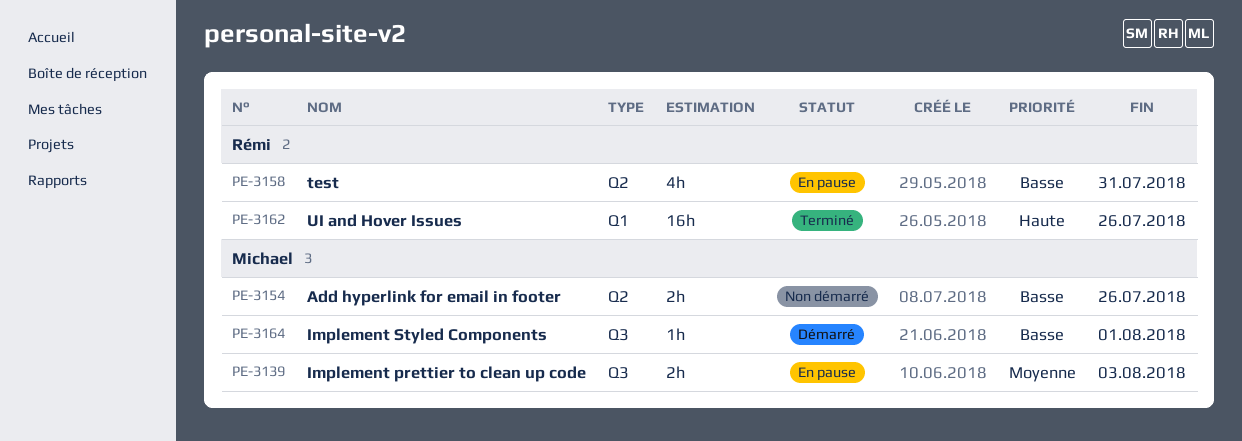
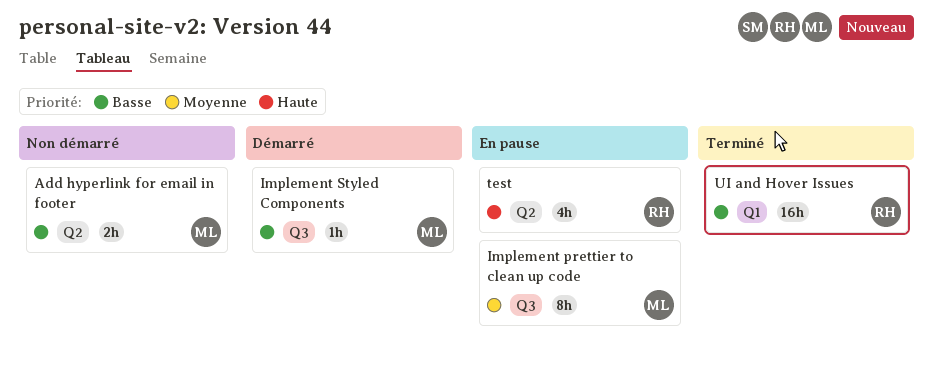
Implement prettier to clean up code, estimate: 2h -> 8h
test, priority: Basse -> Haute
UI and Hover Issues, priority: Haute -> Basse

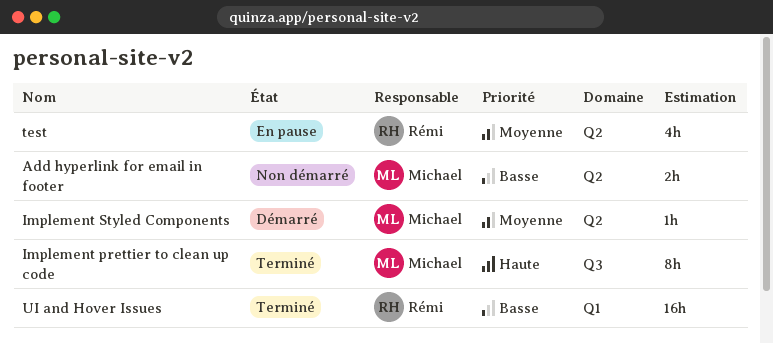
Implement prettier to clean up code, status: En pause -> Terminé
Implement prettier to clean up code, priority: Moyenne -> Haute
Implement Styled Components, priority: Basse -> Moyenne
Implement Styled Components, label: Q3 -> Q2
test, priority: Haute -> Moyenne

